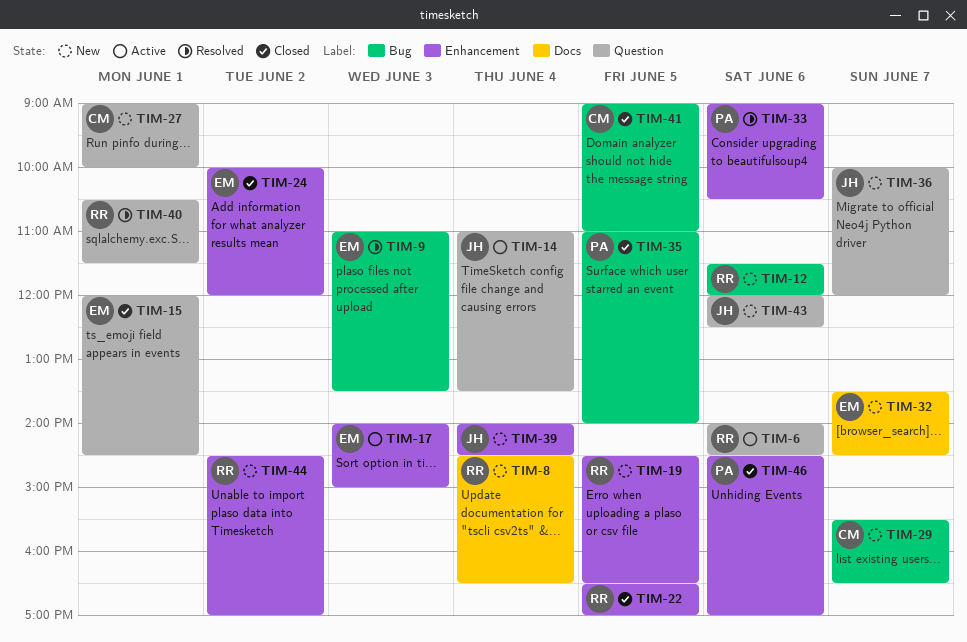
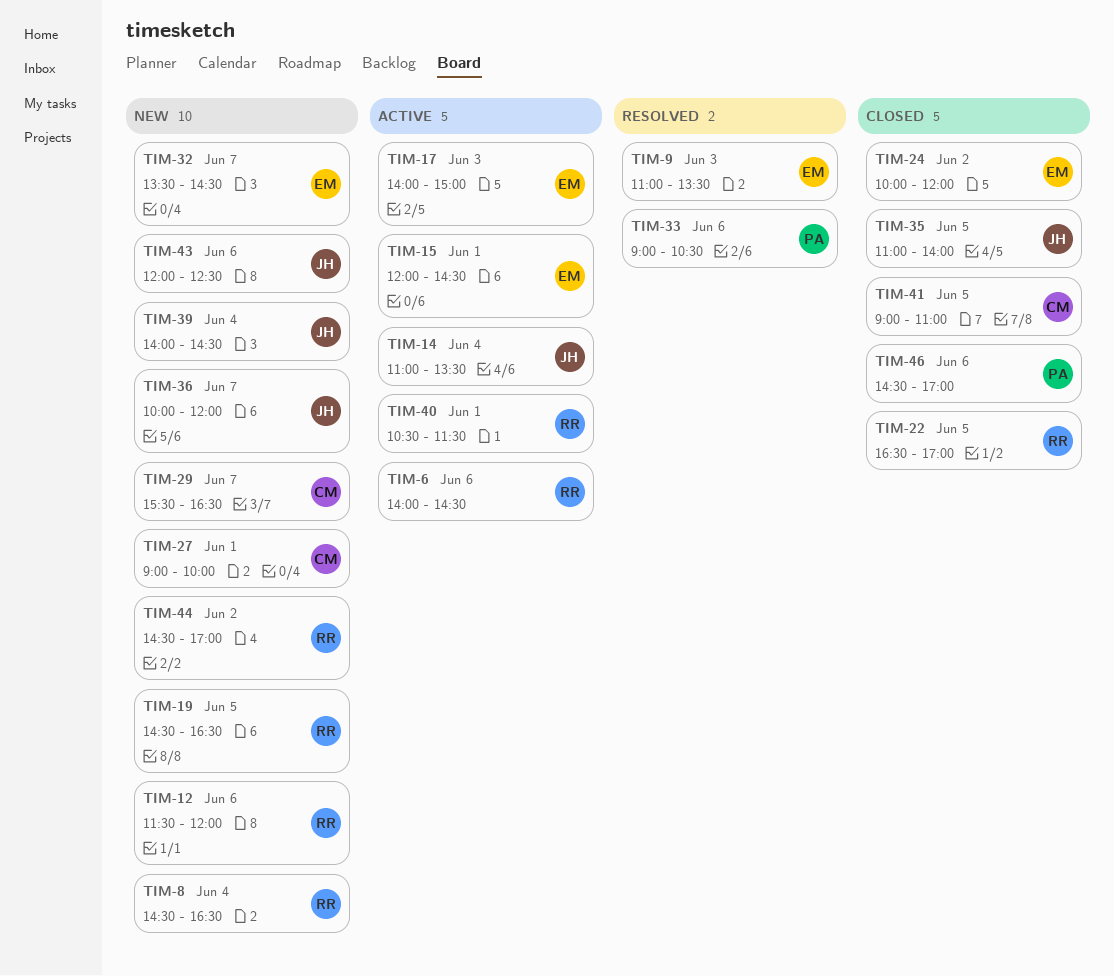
TIM-15, status: Closed -> Active
TIM-35, owner: PA -> JH
TIM-40, status: Resolved -> Active

